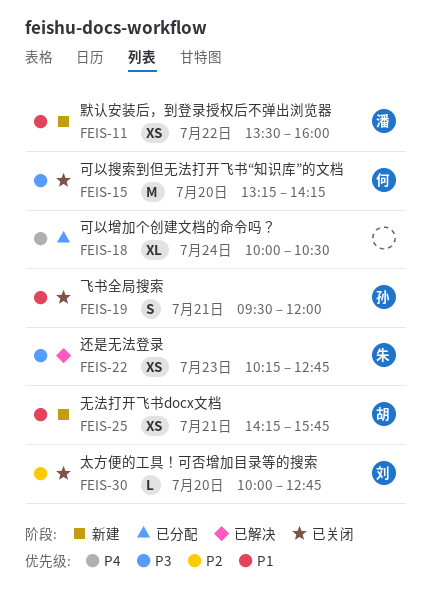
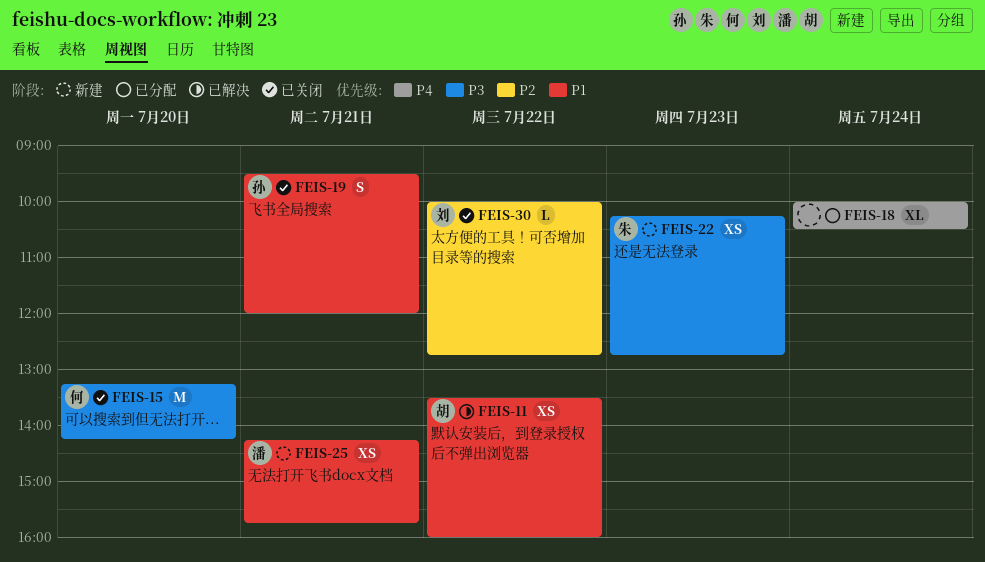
FEIS-11, status: 新建 -> 已解决
FEIS-11, owner: 潘 -> 胡
FEIS-22, status: 已解决 -> 新建
FEIS-25, owner: 胡 -> 潘
FEIS-30, day: Jul 20 -> Jul 22

